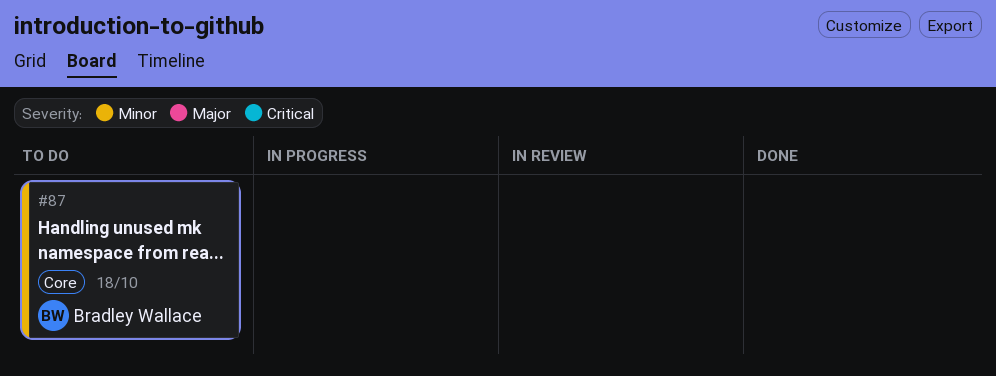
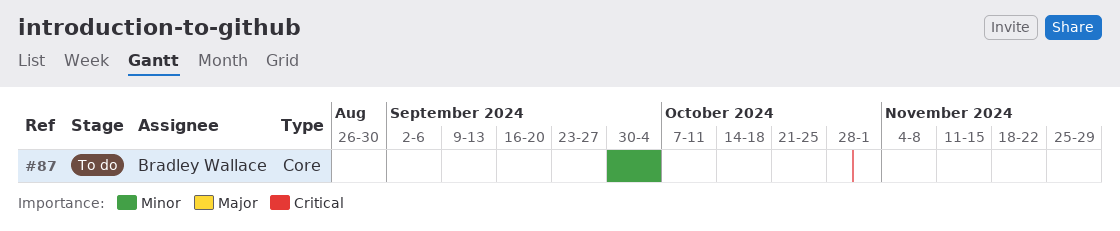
#87, due: Oct 18 -> Oct 4

